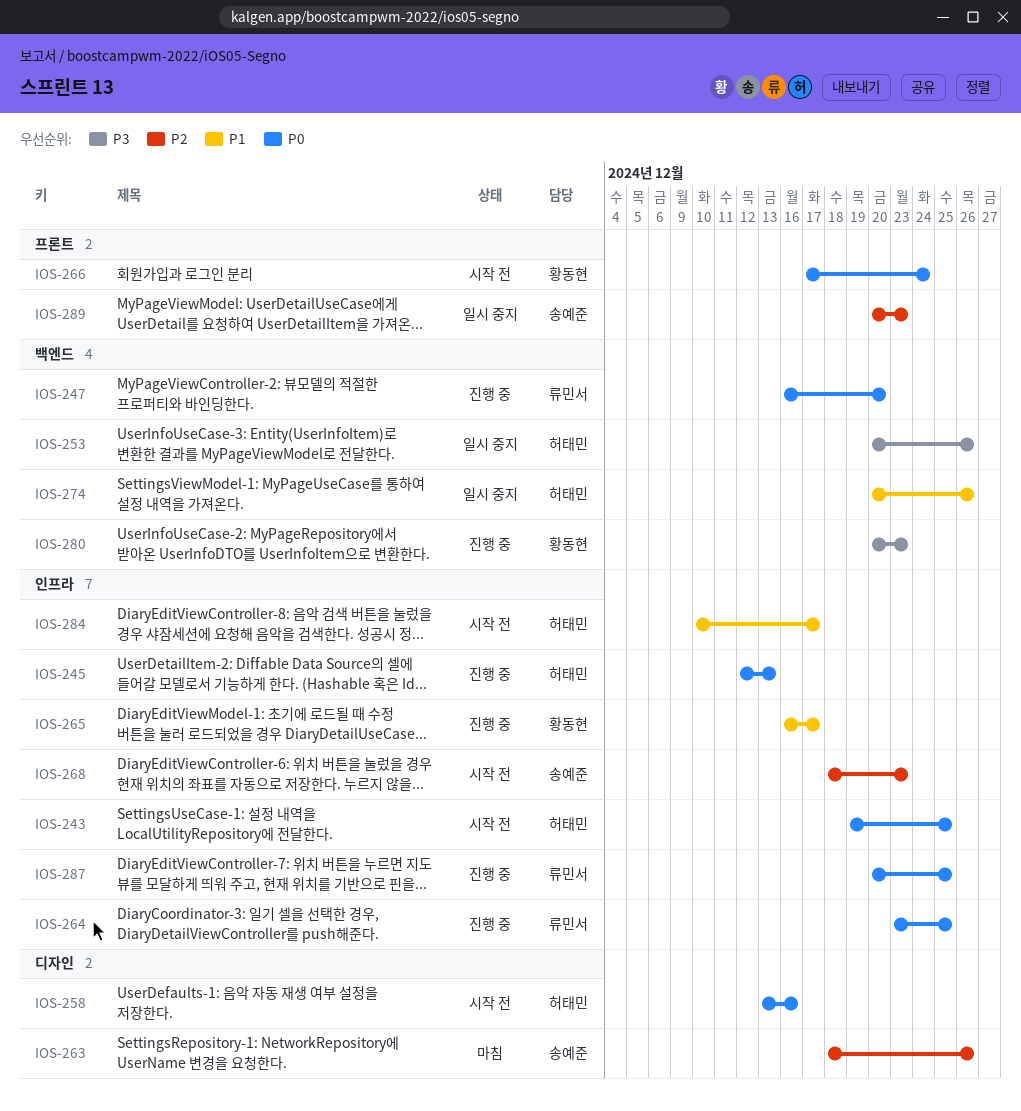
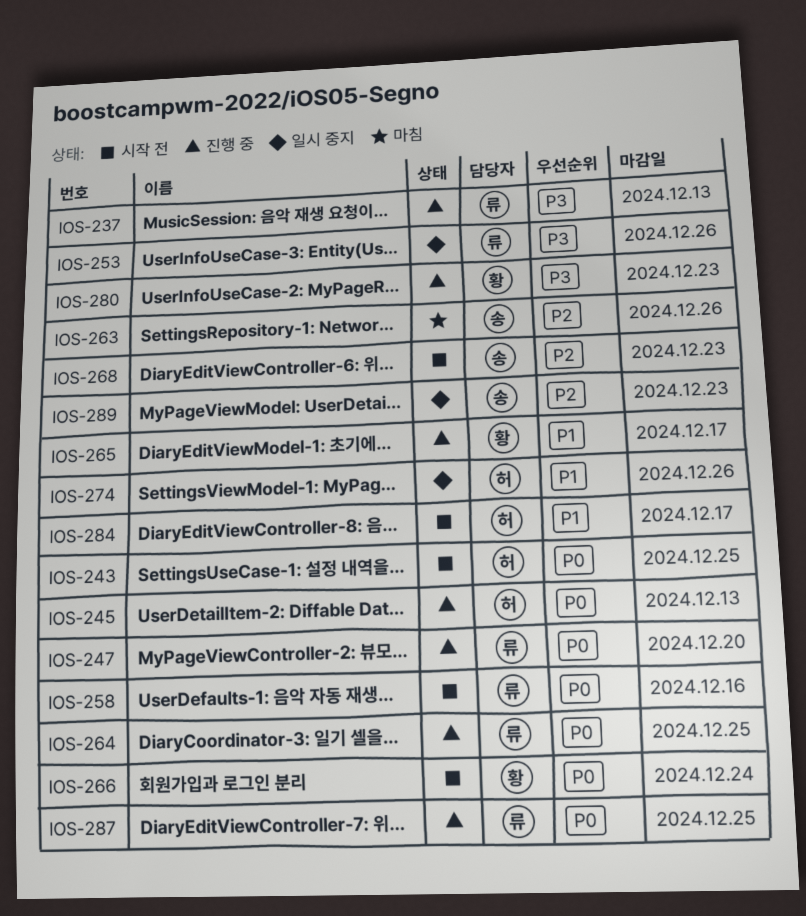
IOS-237: none -> present
IOS-253, owner: 허태민 -> 류민서
IOS-258, owner: 허태민 -> 류민서

